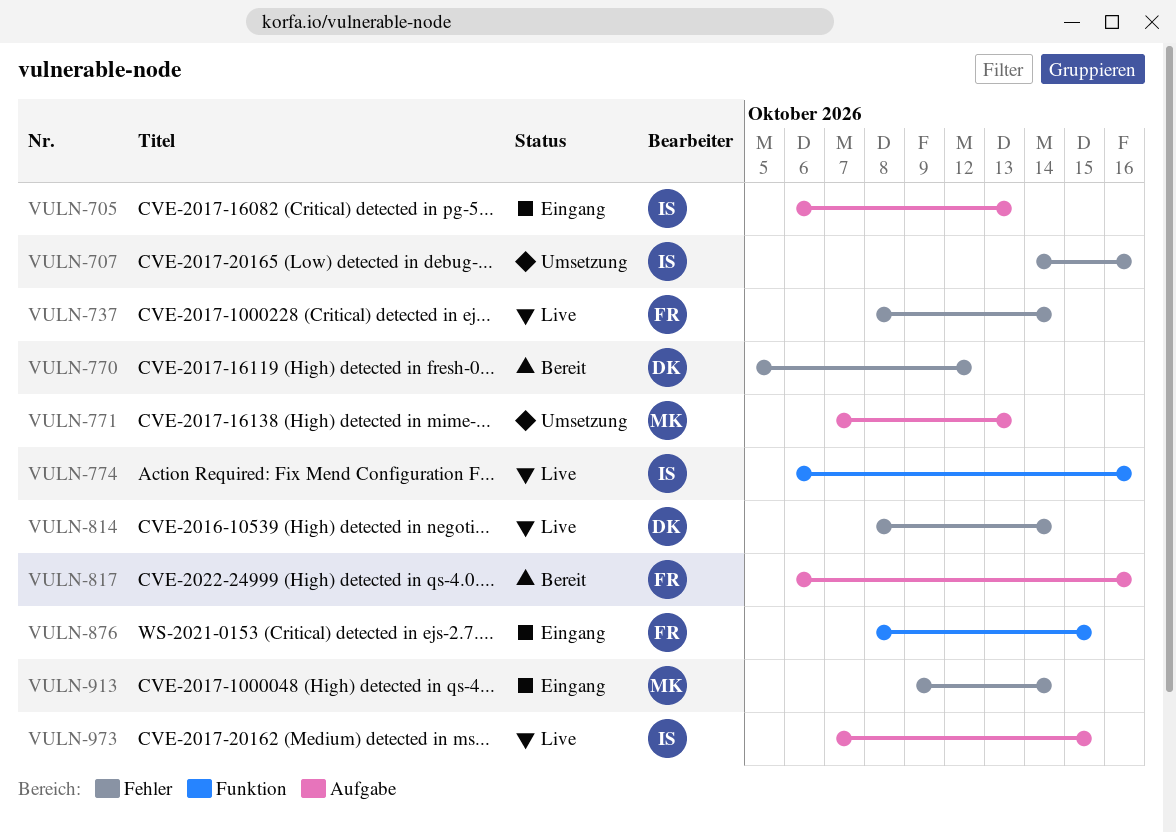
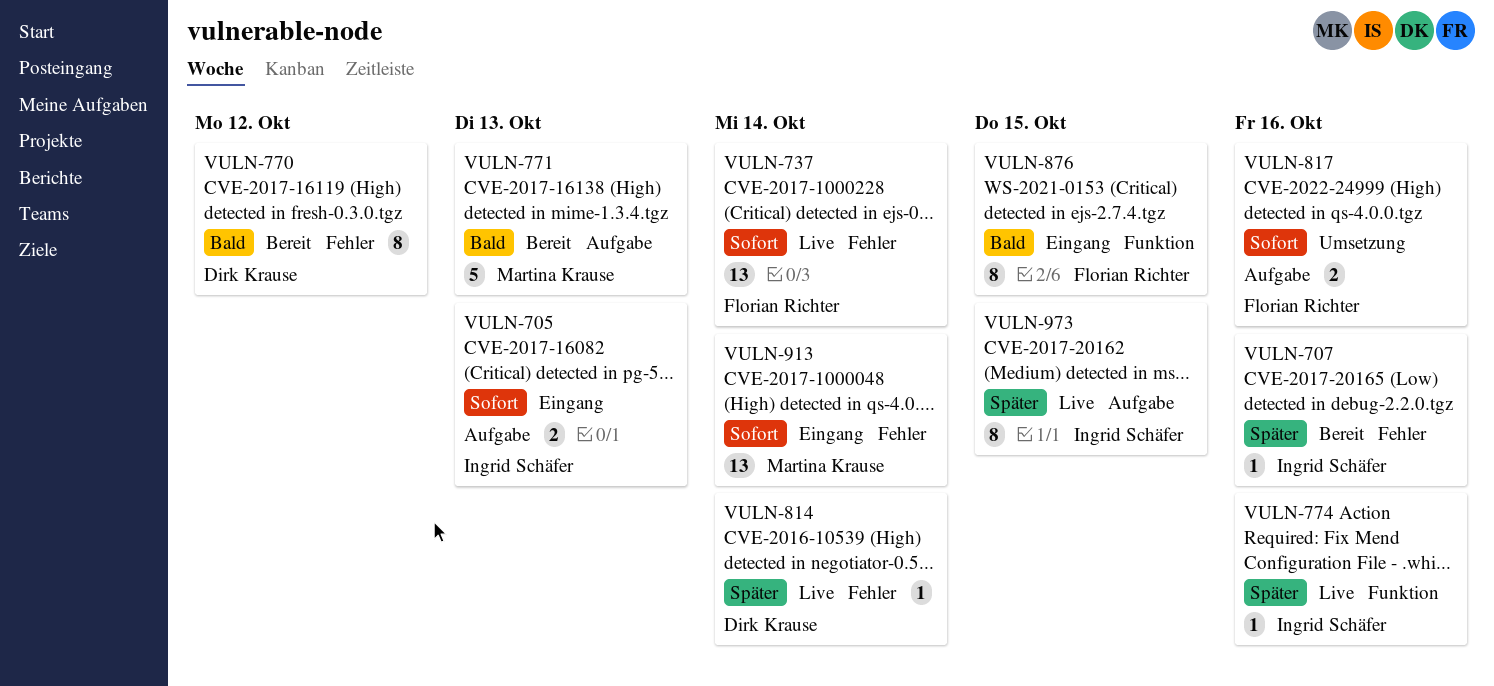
VULN-707, status: Umsetzung -> Bereit
VULN-771, status: Umsetzung -> Bereit
VULN-817, status: Bereit -> Umsetzung

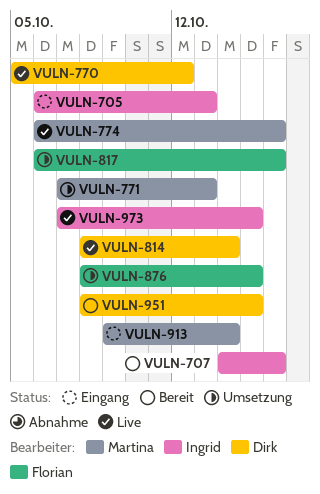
VULN-737: present -> none
VULN-770, status: Bereit -> Live
VULN-771, status: Bereit -> Umsetzung
VULN-774, owner: Ingrid Schäfer -> Martina Krause
VULN-876, status: Eingang -> Umsetzung
VULN-951: none -> present

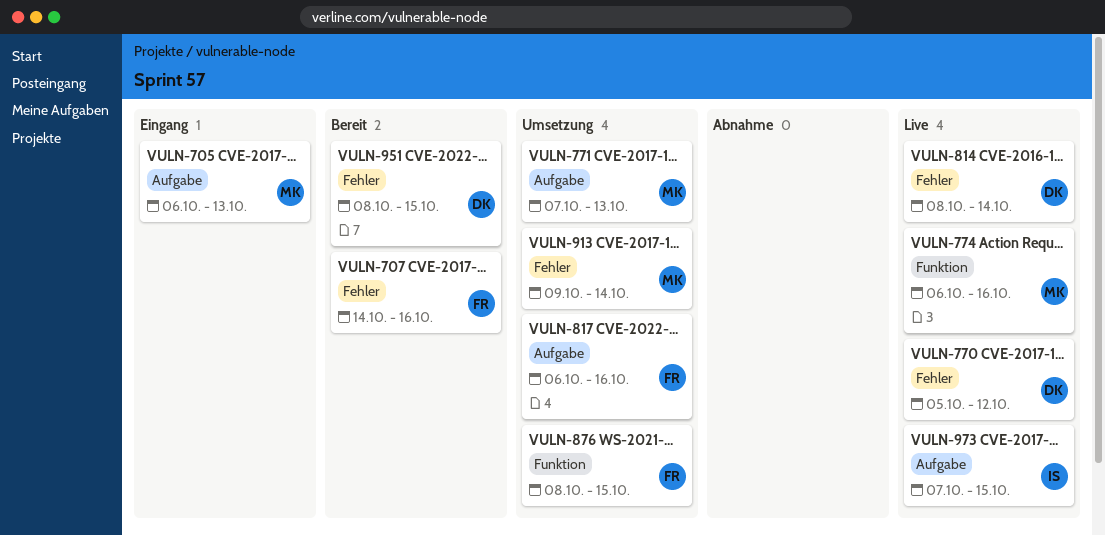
VULN-705, owner: Ingrid -> Martina
VULN-707, owner: Ingrid -> Florian
VULN-913, status: Eingang -> Umsetzung

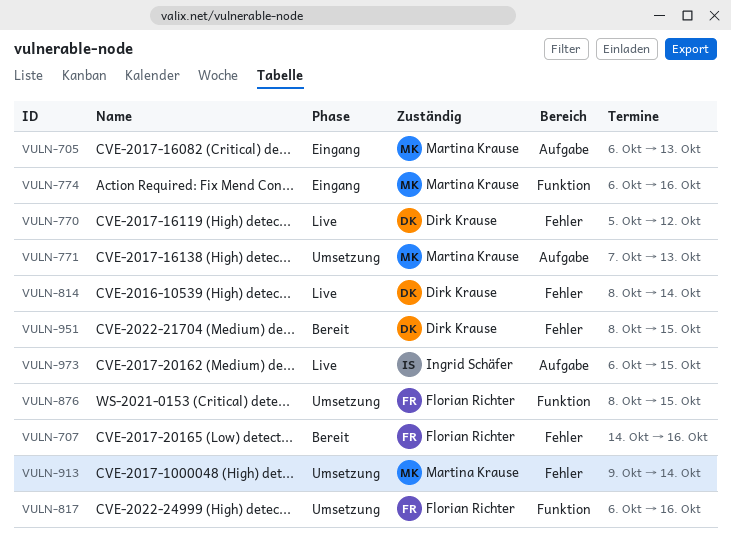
VULN-774, status: Live -> Eingang
VULN-817, label: Aufgabe -> Funktion
VULN-973, start: Oct 7 -> Oct 6

